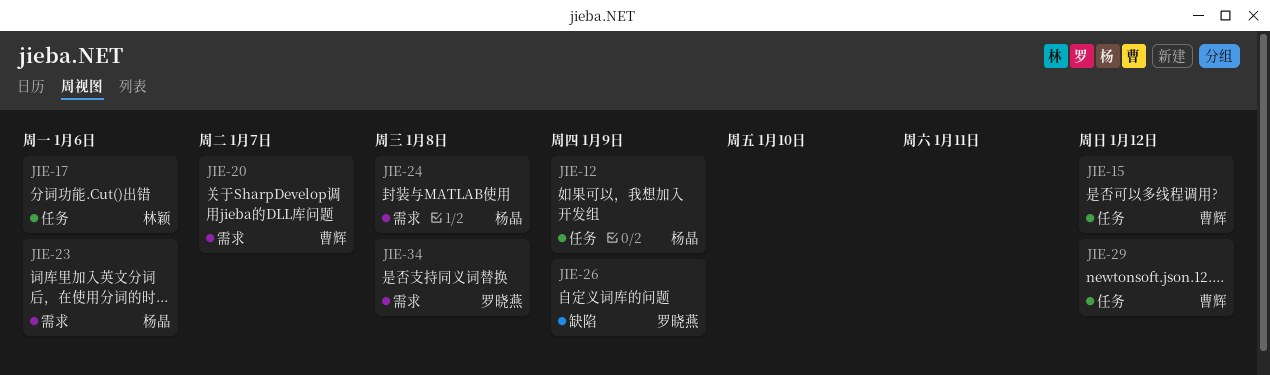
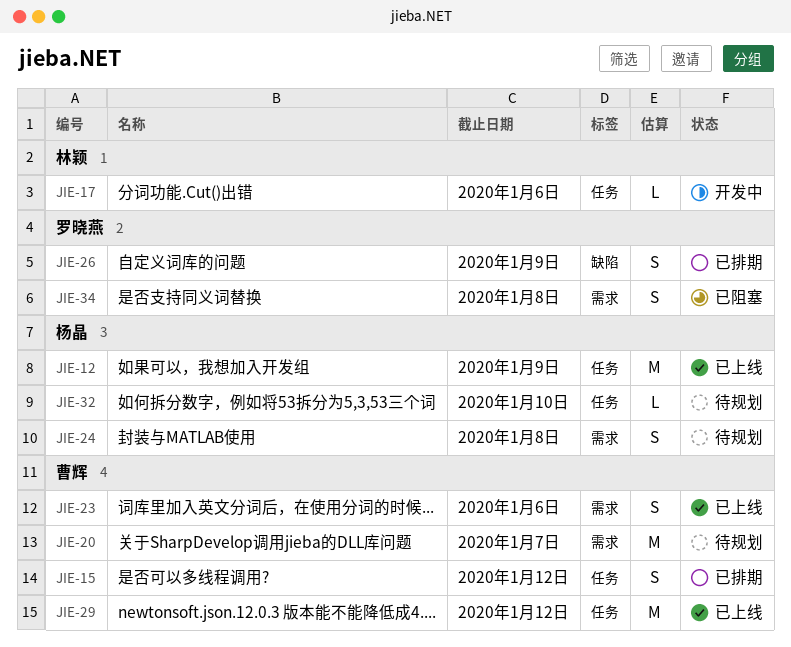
JIE-23, owner: 杨晶 -> 曹辉
JIE-32: none -> present

